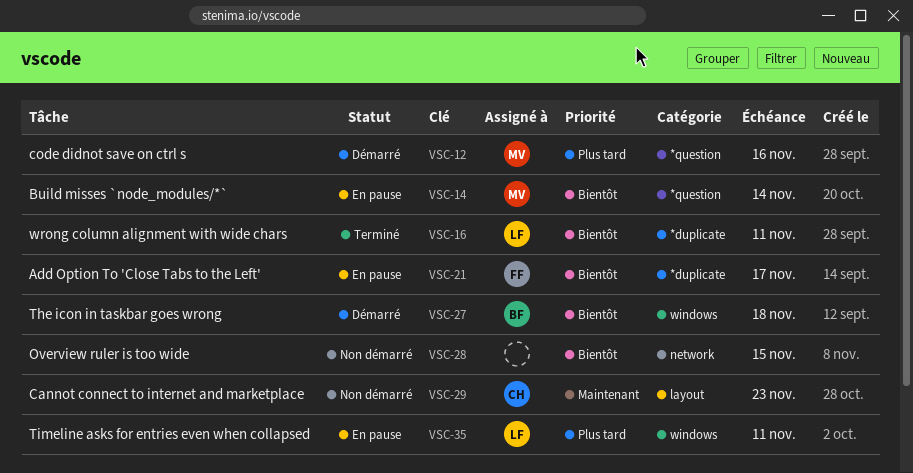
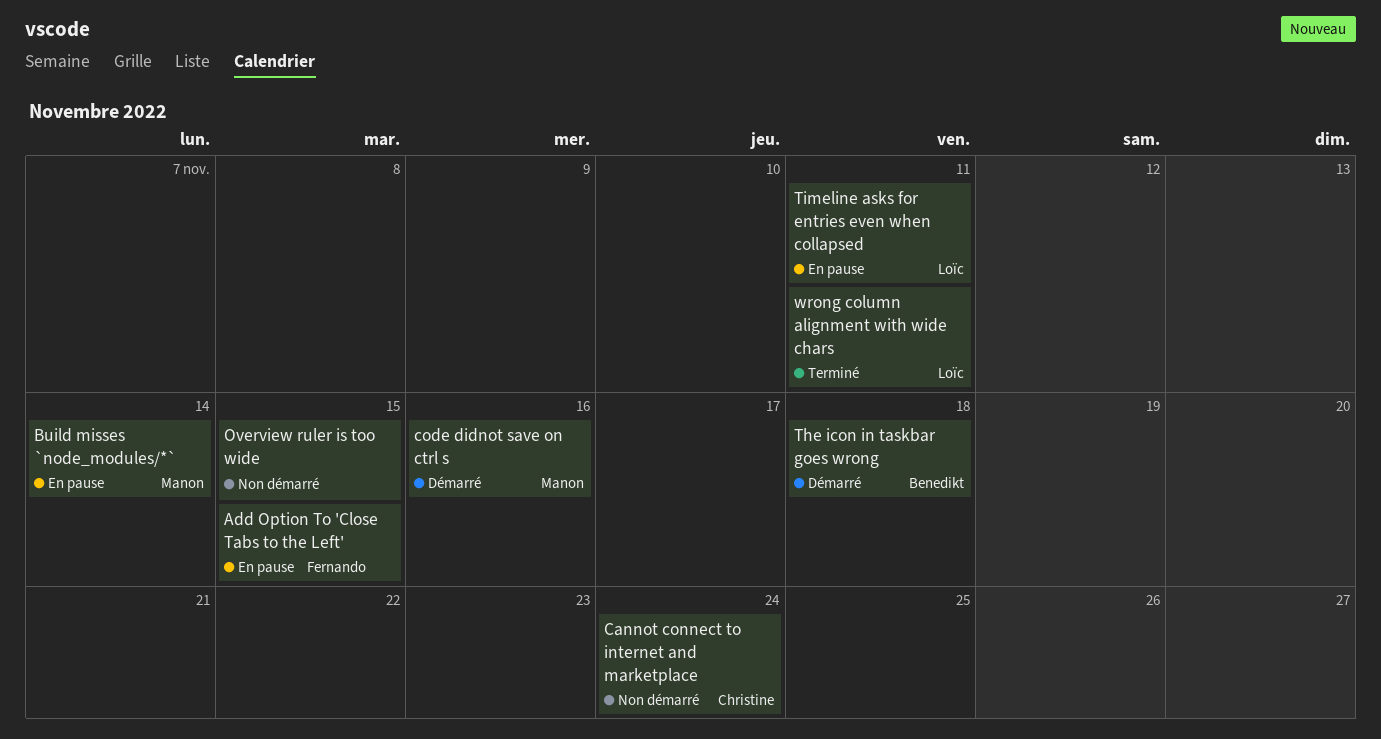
Add Option To 'Close Tabs to the Left', due: Nov 17 -> Nov 15
Cannot connect to internet and marketplace, due: Nov 23 -> Nov 24

